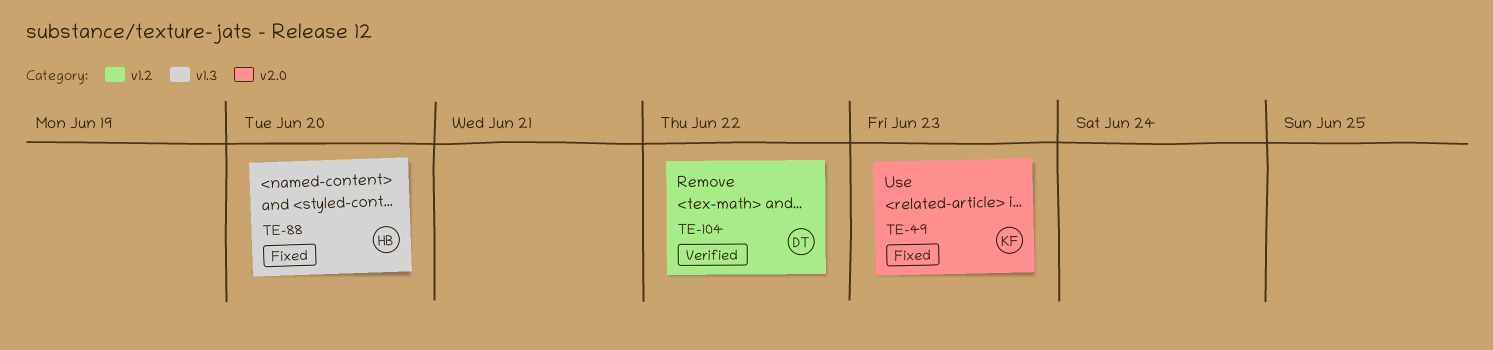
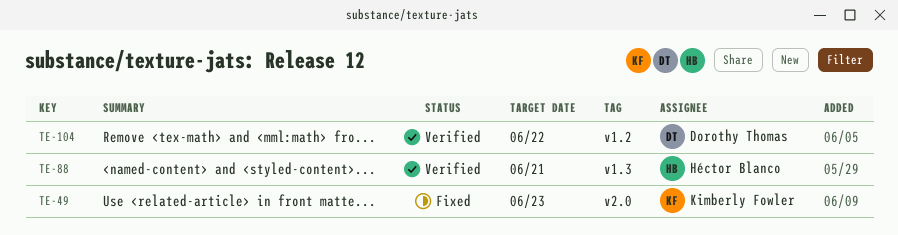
TE-88, status: Fixed -> Verified
TE-88, due: Jun 20 -> Jun 21

